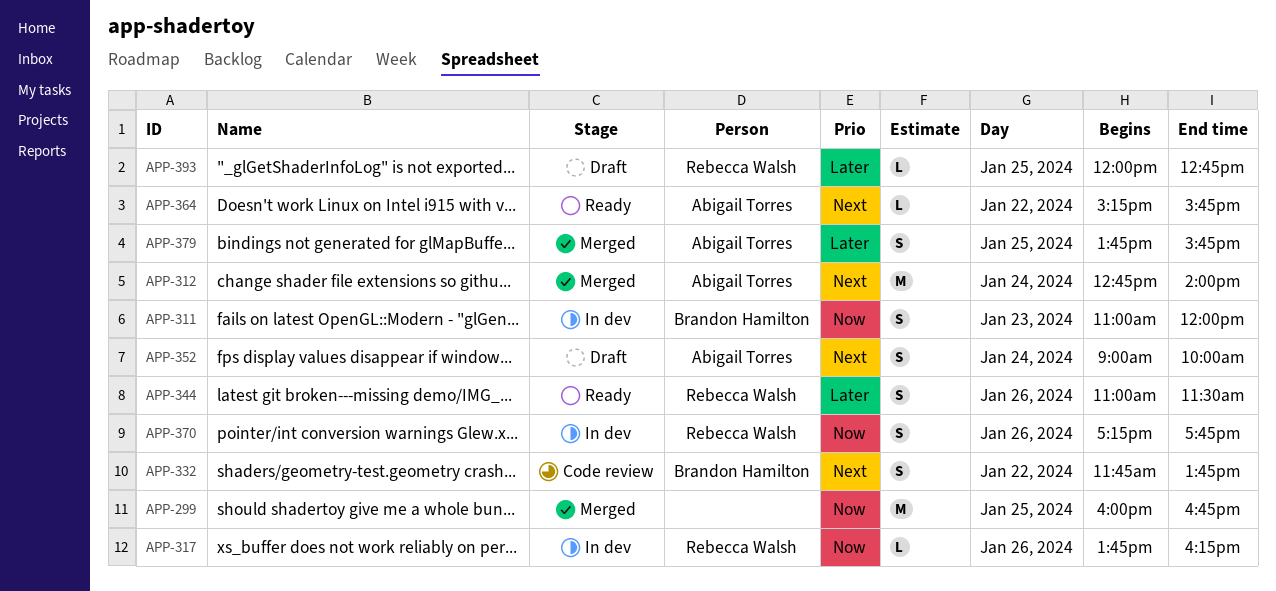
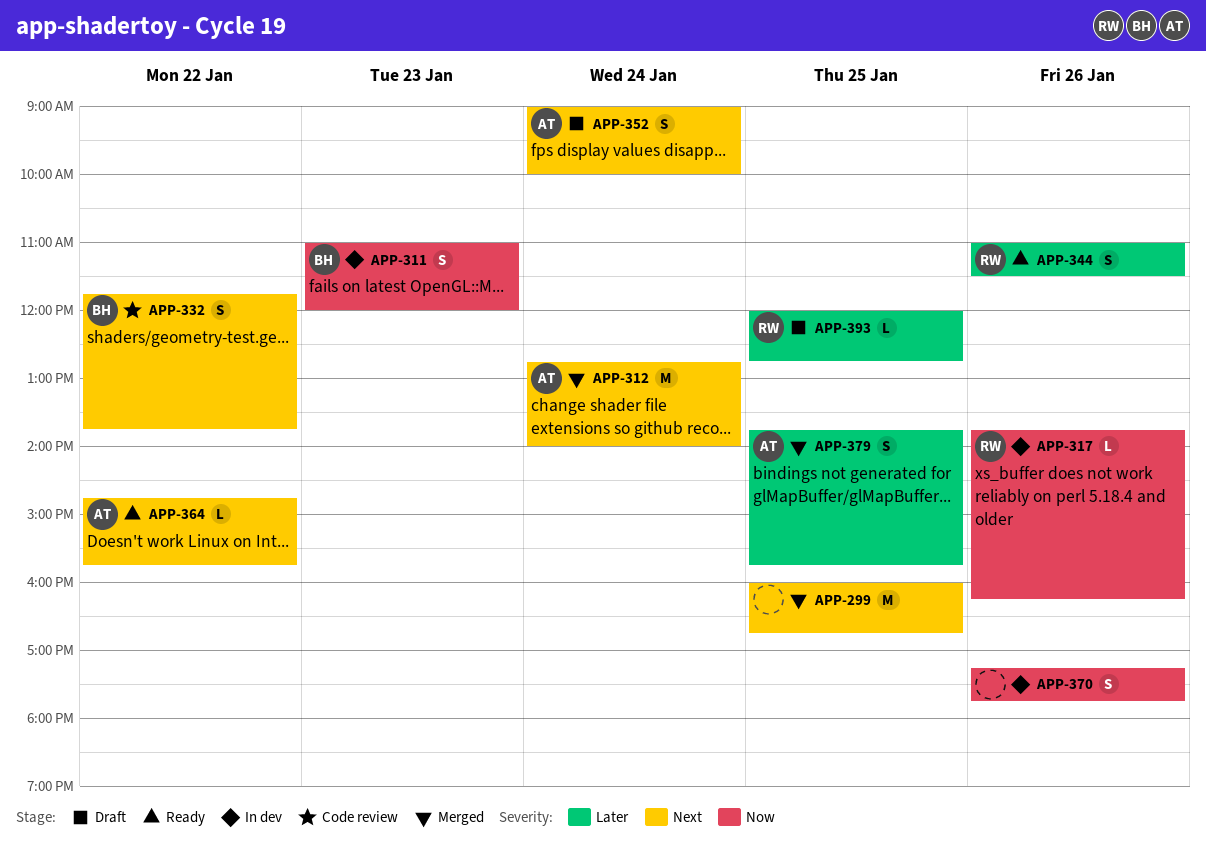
APP-299, priority: Now -> Next
APP-364, begins: 15:15 -> 14:45
APP-370, owner: Rebecca Walsh -> none

